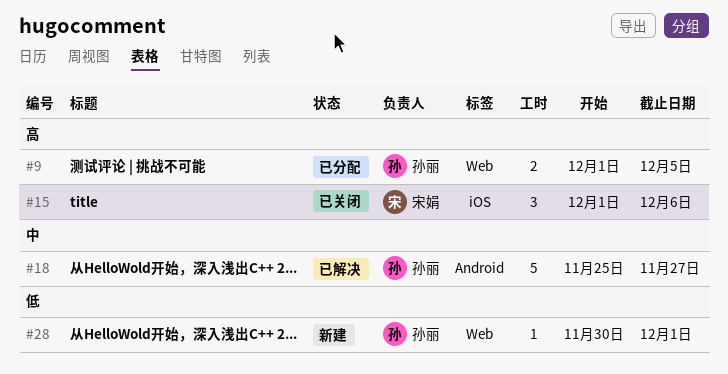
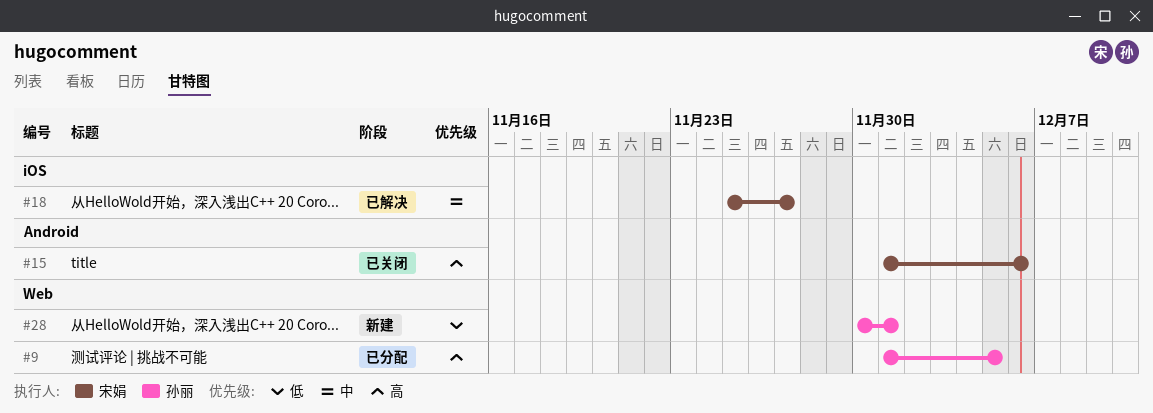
#15, label: iOS -> Android
#18, owner: 孙丽 -> 宋娟
#18, label: Android -> iOS

